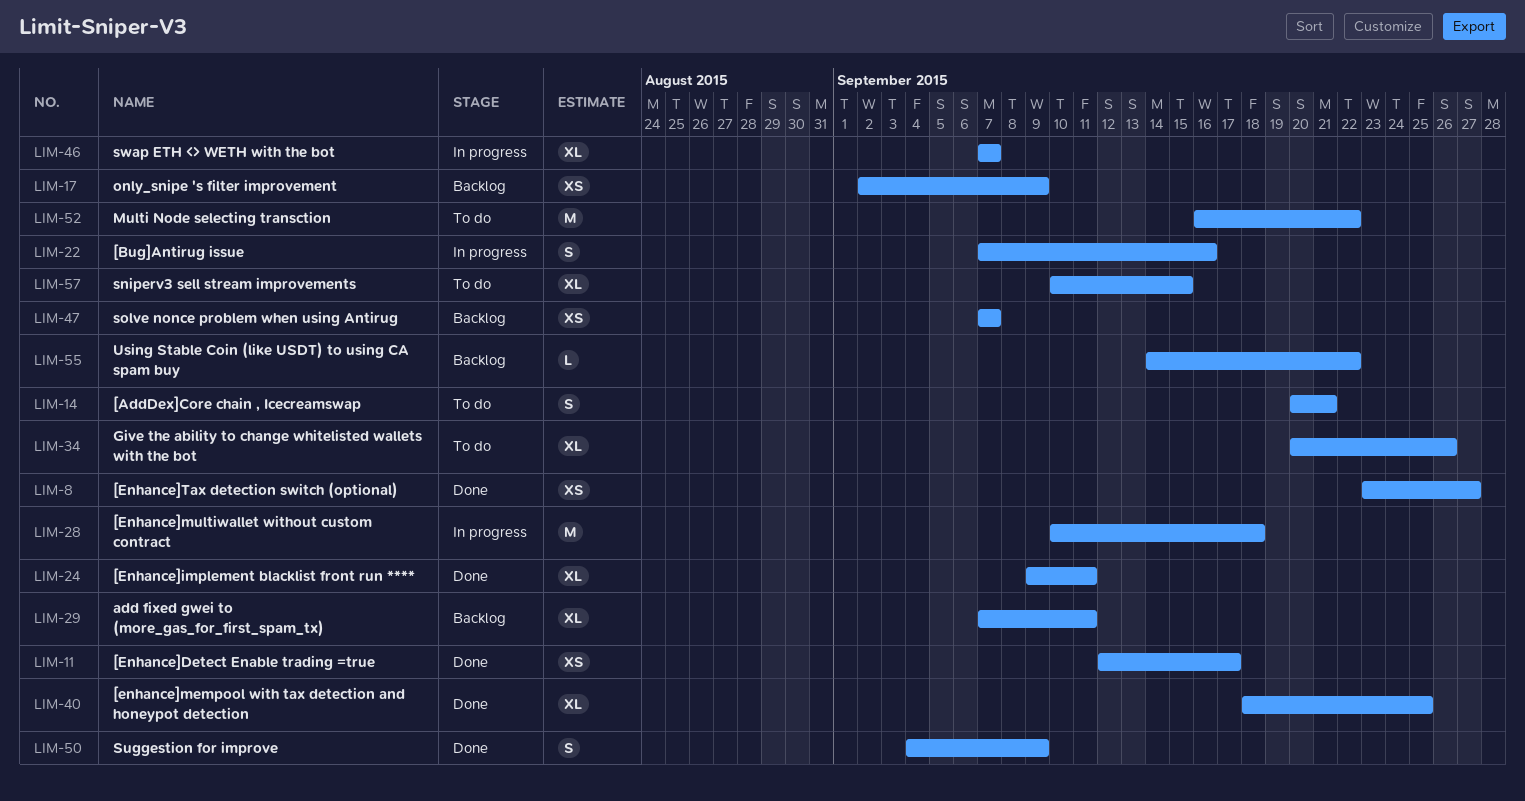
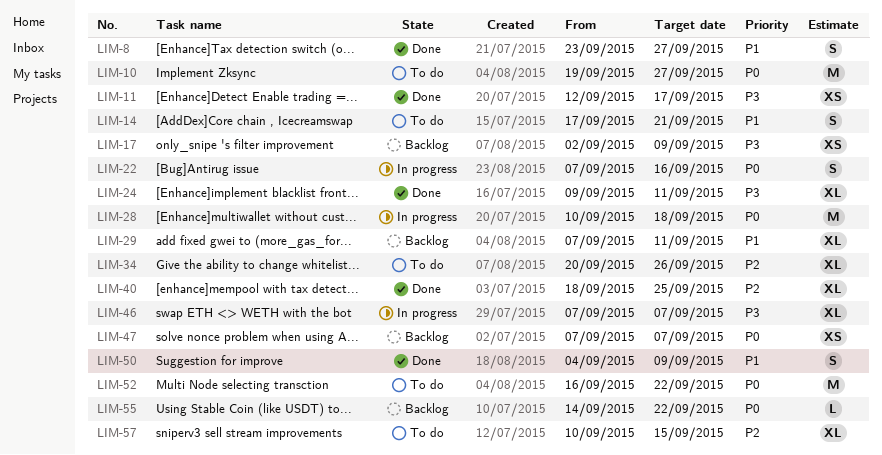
LIM-8, estimate: XS -> S
LIM-10: none -> present
LIM-14, start: Sep 20 -> Sep 17

